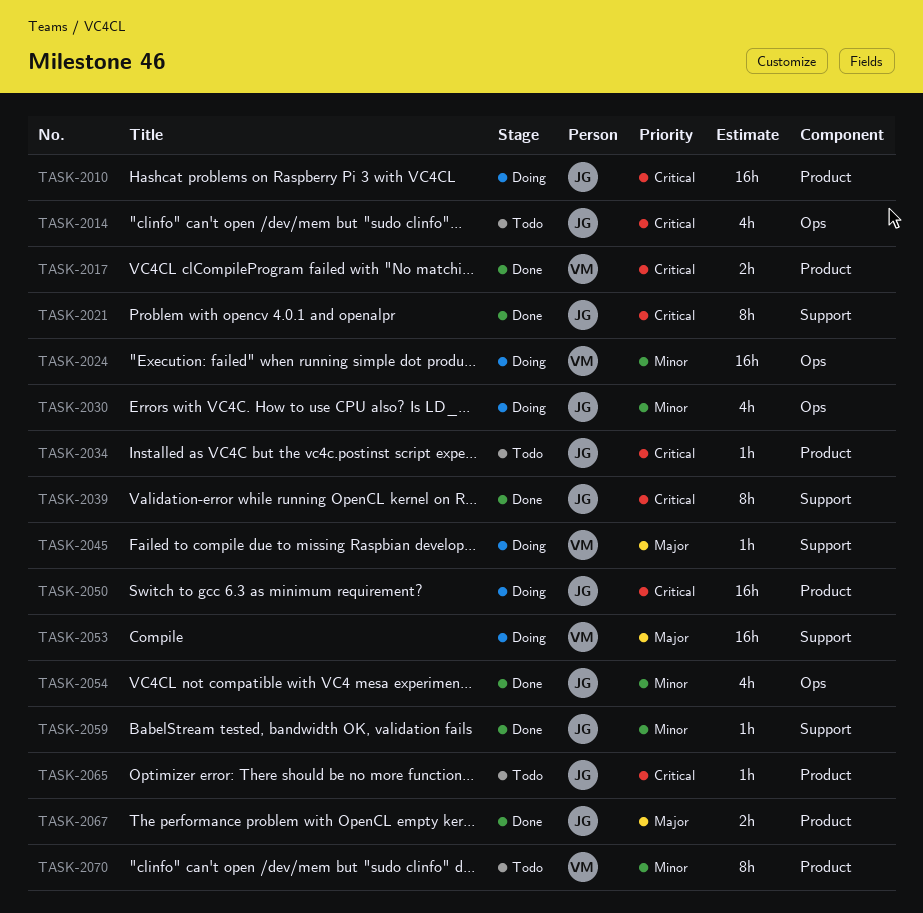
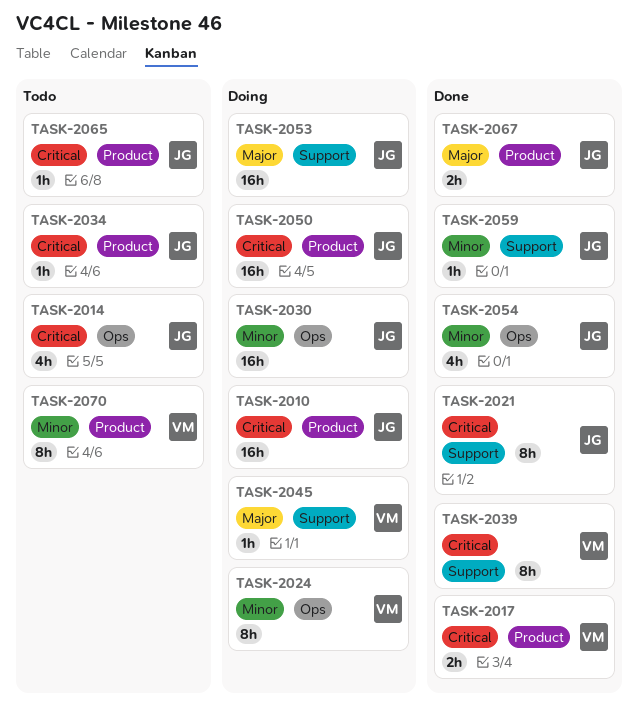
TASK-2024, estimate: 16h -> 8h
TASK-2030, estimate: 4h -> 16h
TASK-2039, owner: JG -> VM
TASK-2053, owner: VM -> JG

